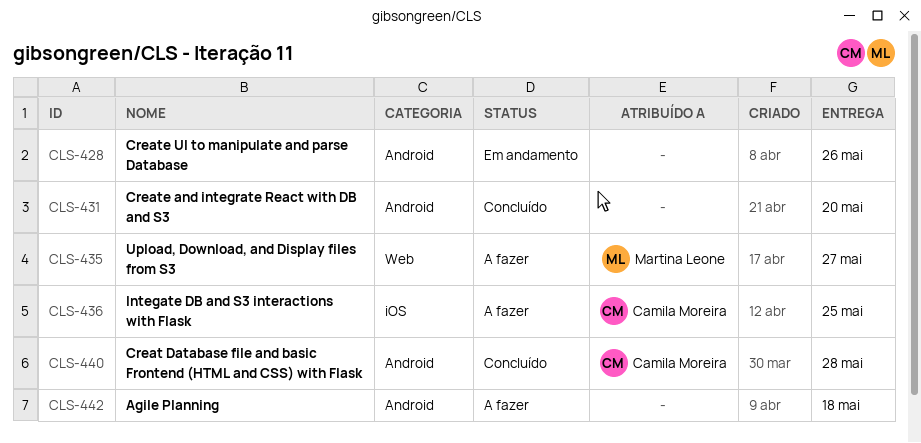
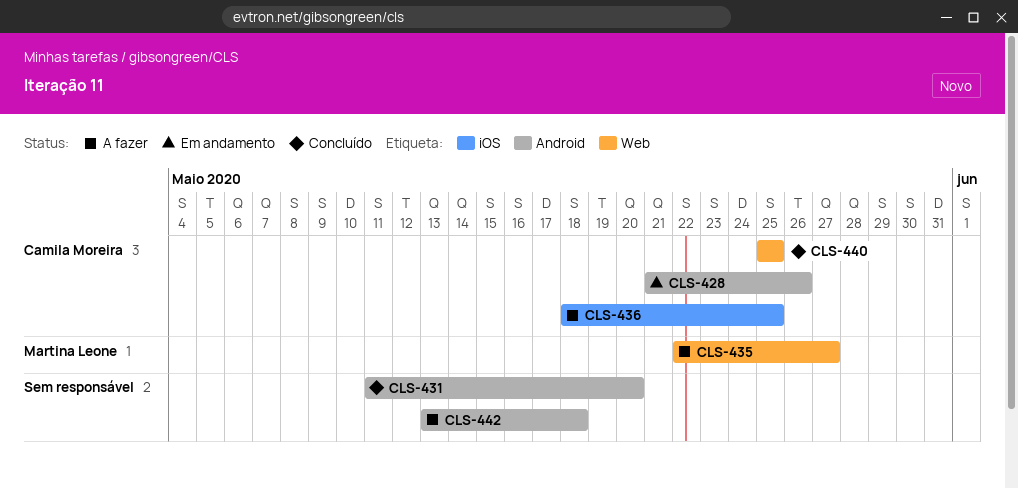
CLS-428, owner: none -> Camila Moreira
CLS-440, label: Android -> Web
CLS-440, due: May 28 -> May 25

